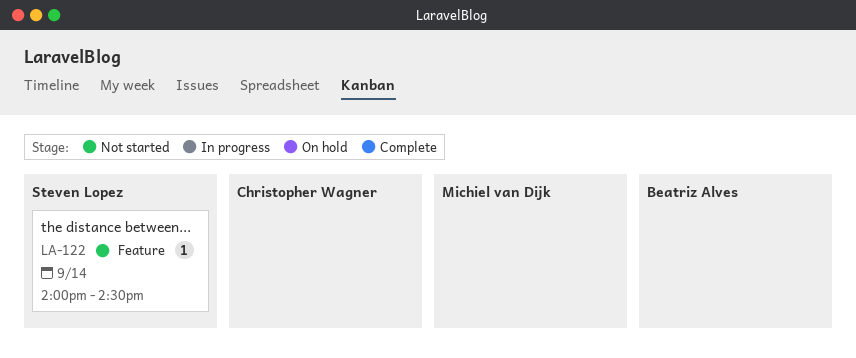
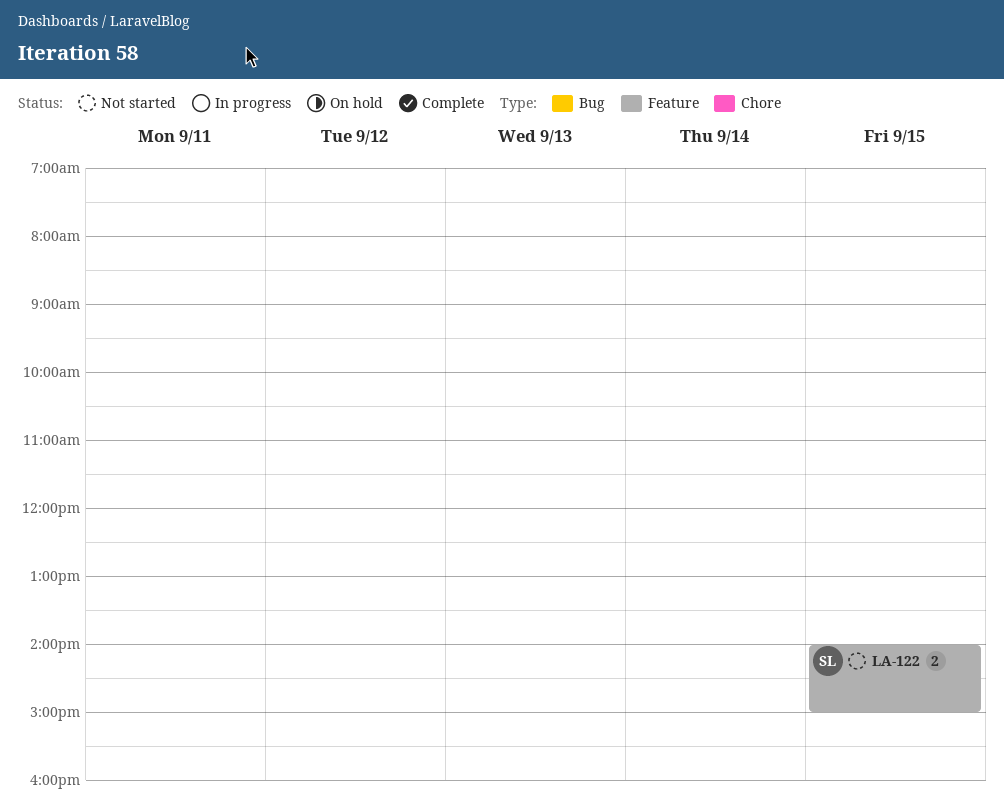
LA-122, estimate: 1 -> 2
LA-122, day: Sep 14 -> Sep 15
LA-122, ends: 14:30 -> 15:00

